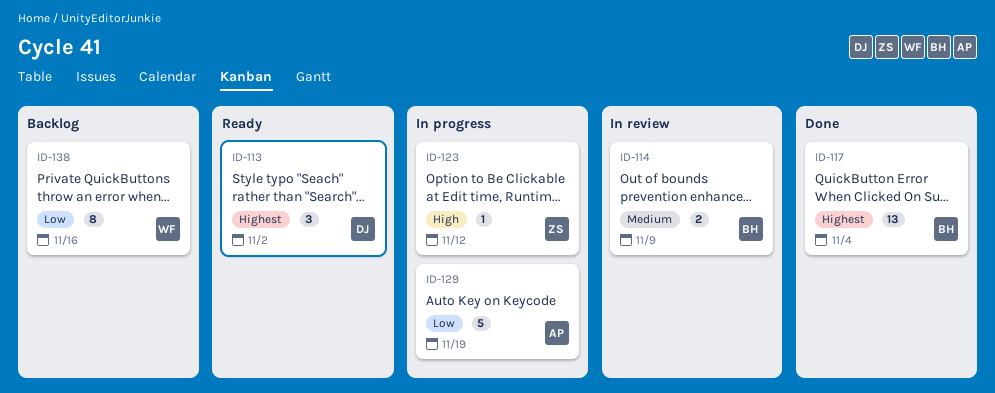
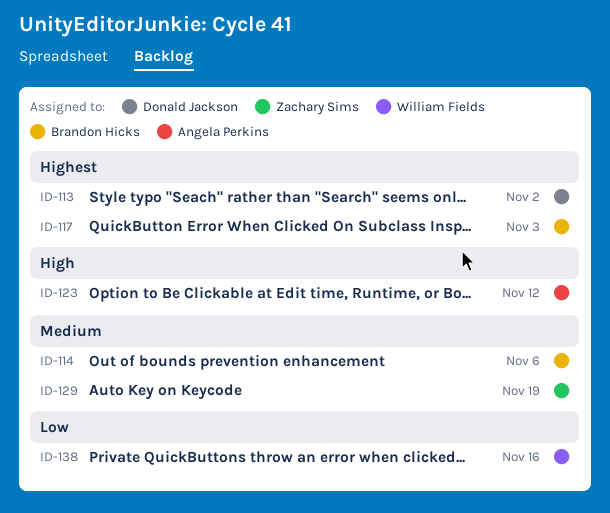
ID-114, due: Nov 9 -> Nov 6
ID-117, due: Nov 4 -> Nov 3
ID-123, owner: Zachary Sims -> Angela Perkins
ID-129, owner: Angela Perkins -> Zachary Sims
ID-129, priority: Low -> Medium

